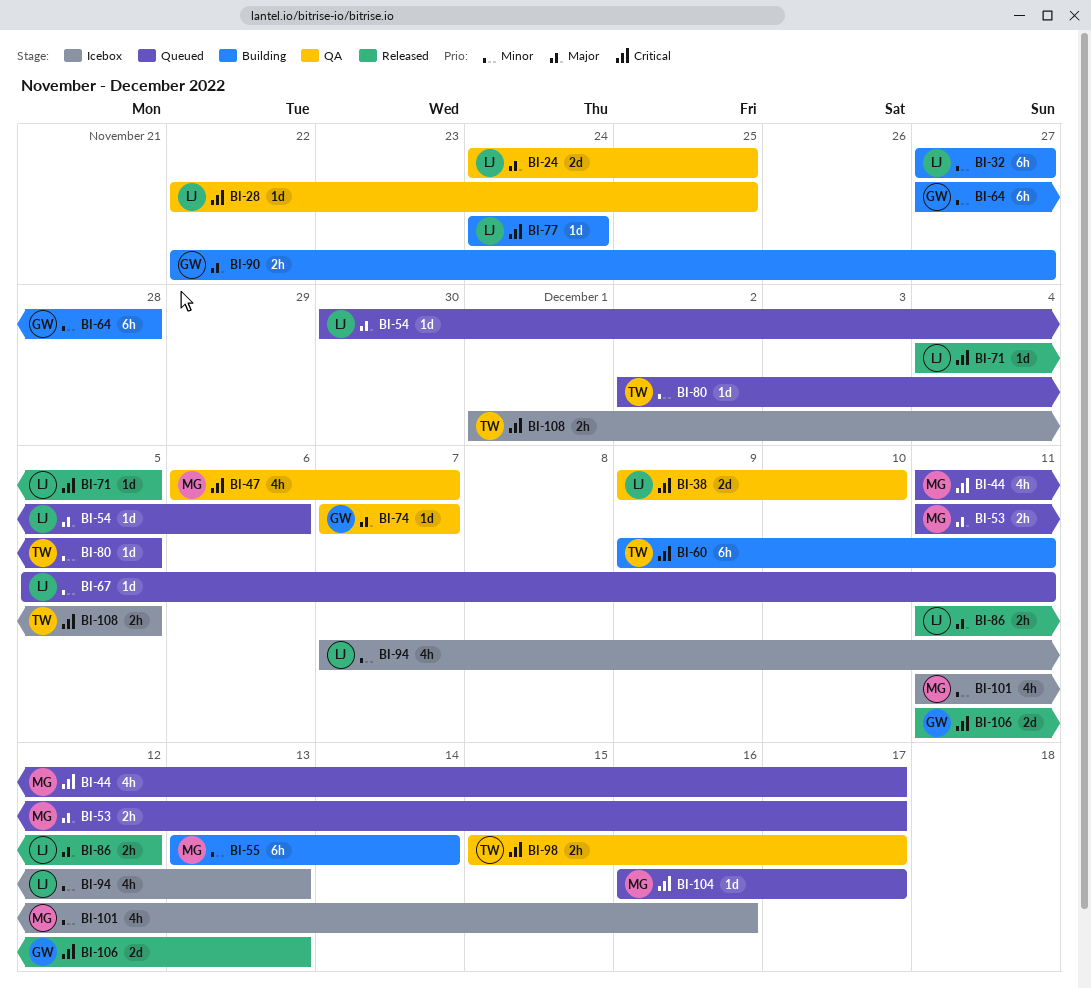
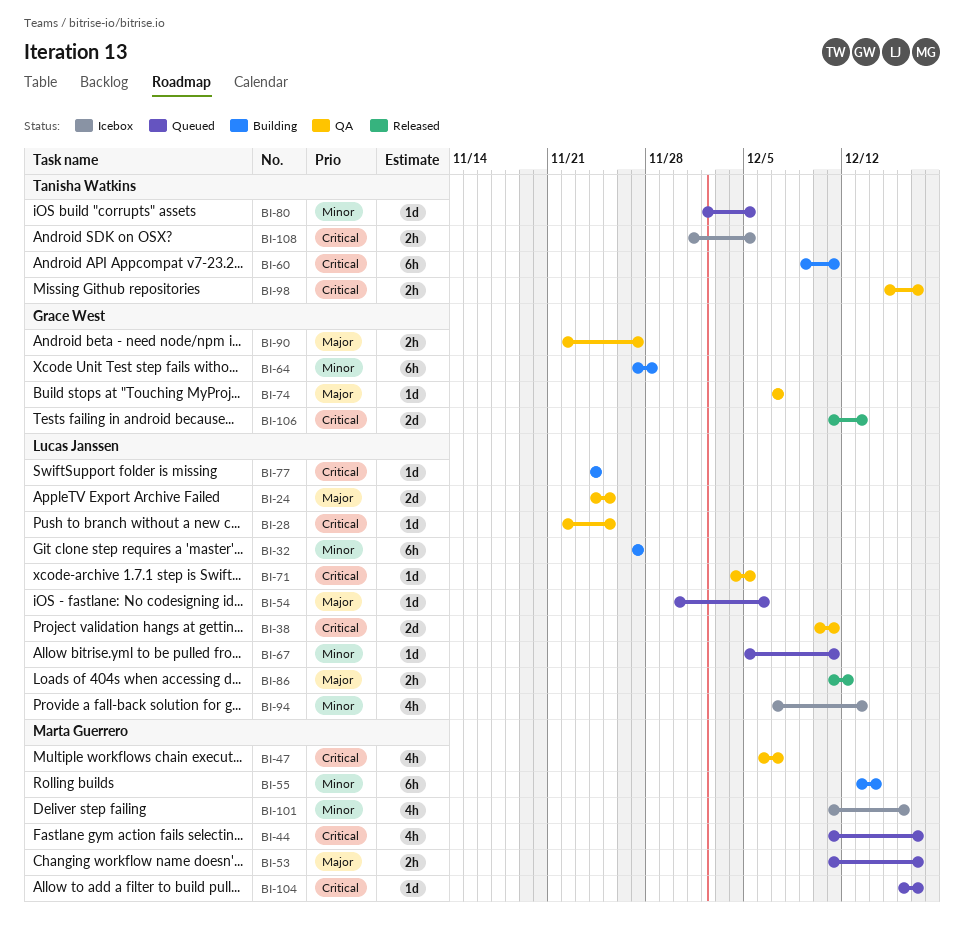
BI-38, start: Dec 9 -> Dec 10
BI-38, due: Dec 10 -> Dec 11
BI-71, status: Released -> QA
BI-90, status: Building -> QA

